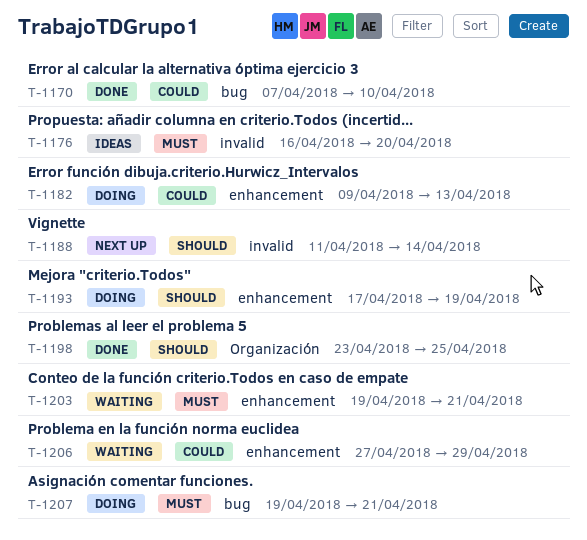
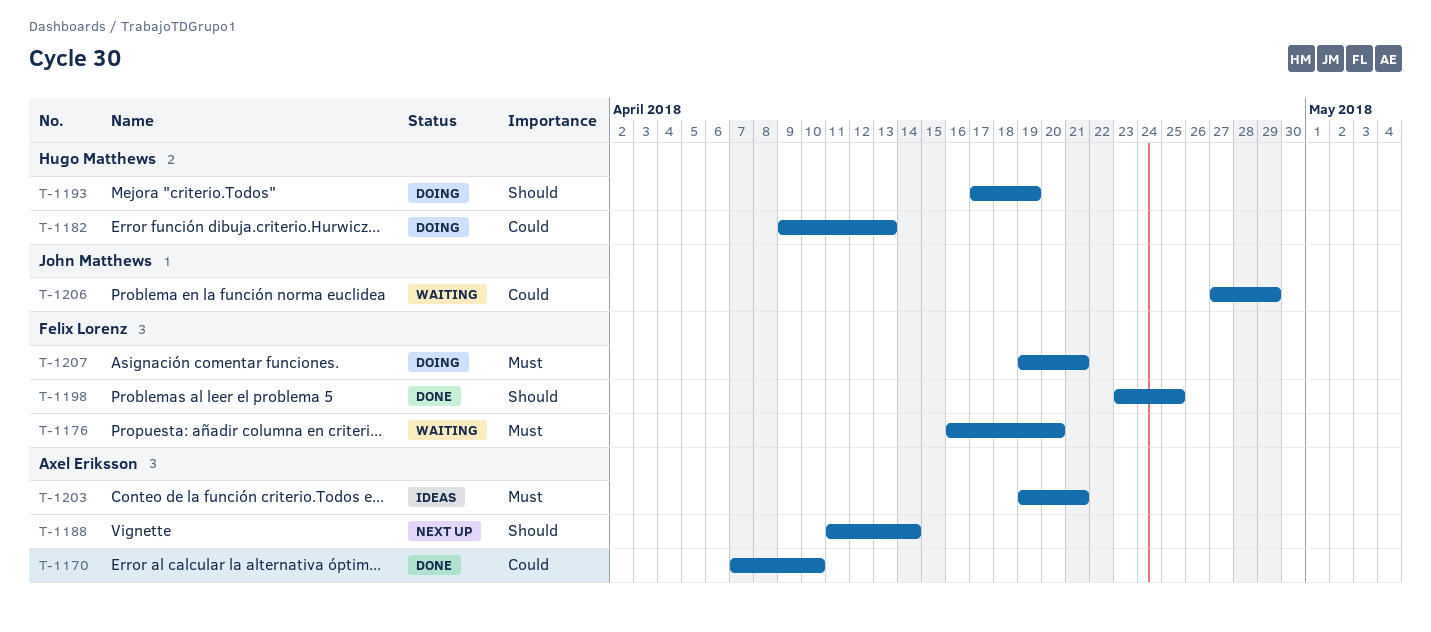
T-1176, status: Ideas -> Waiting
T-1203, status: Waiting -> Ideas

